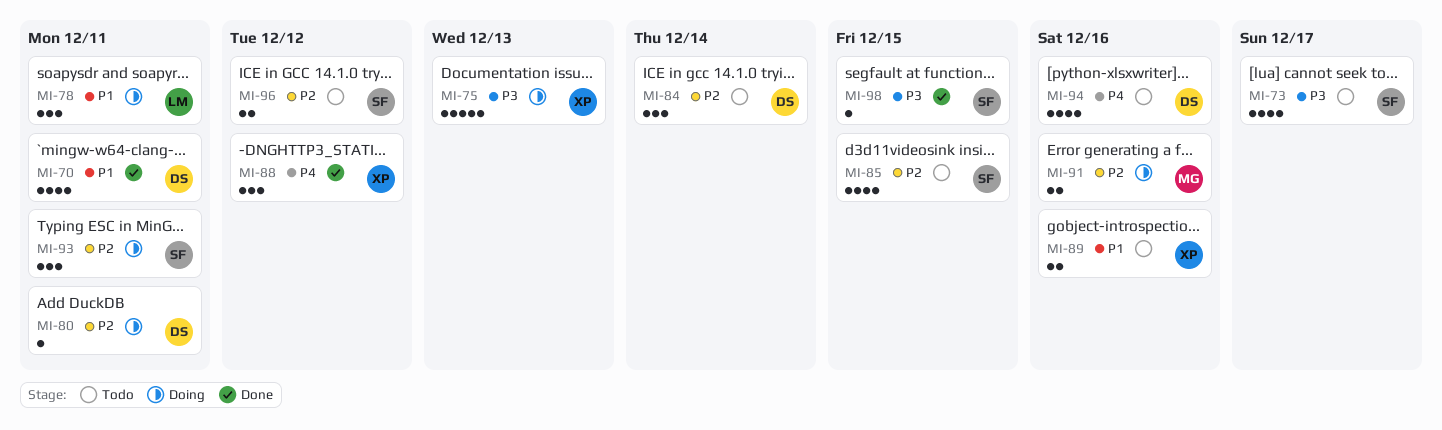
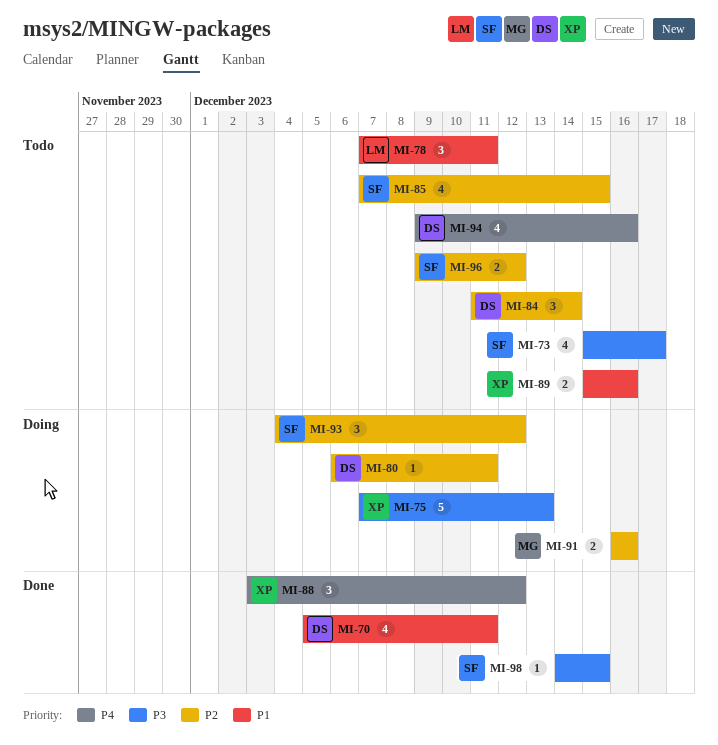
MI-78, status: Doing -> Todo
MI-93, due: Dec 11 -> Dec 12

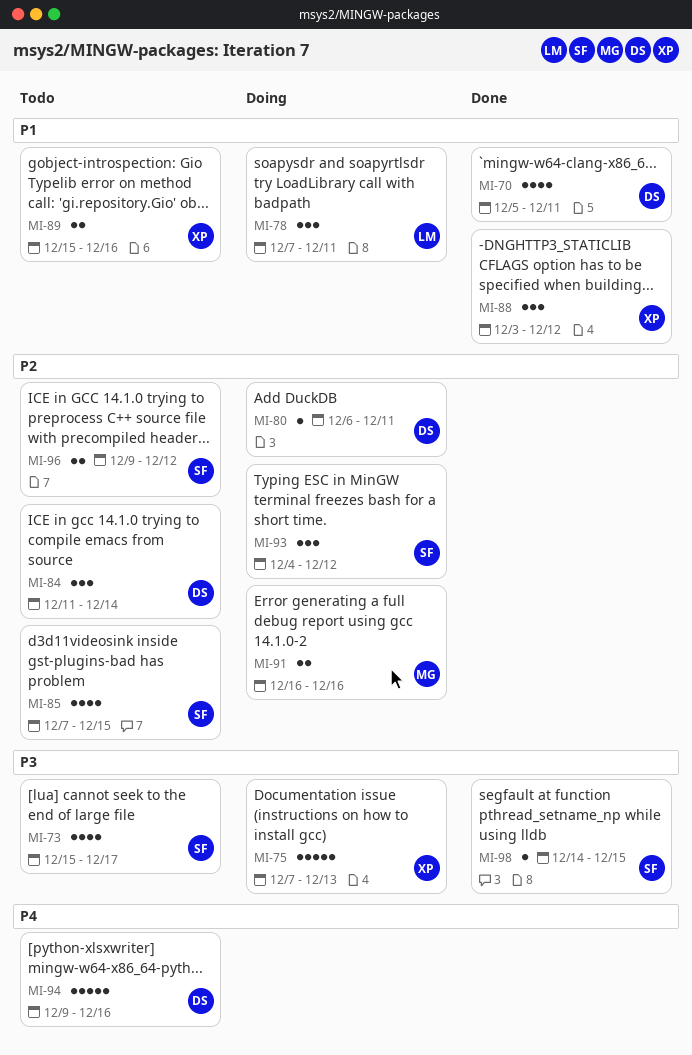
MI-78, status: Todo -> Doing
MI-88, priority: P4 -> P1
MI-94, estimate: 4 -> 5

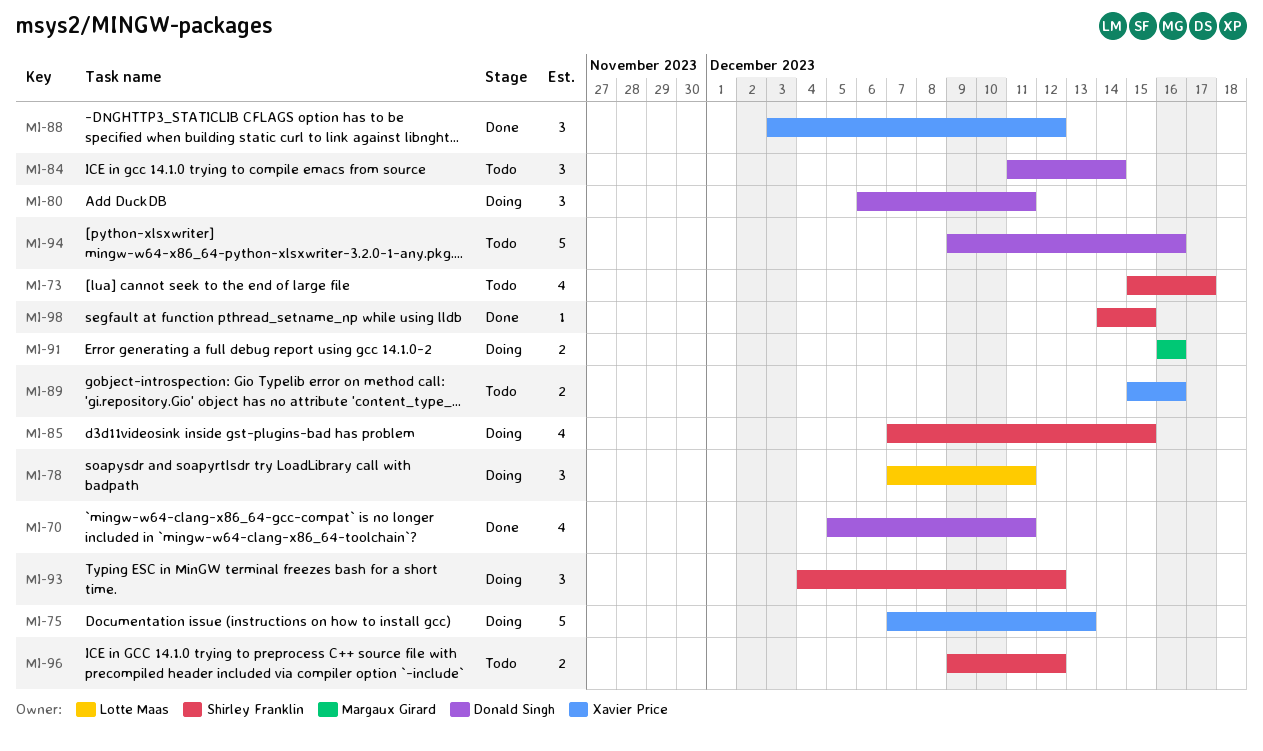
MI-80, estimate: 1 -> 3
MI-85, status: Todo -> Doing

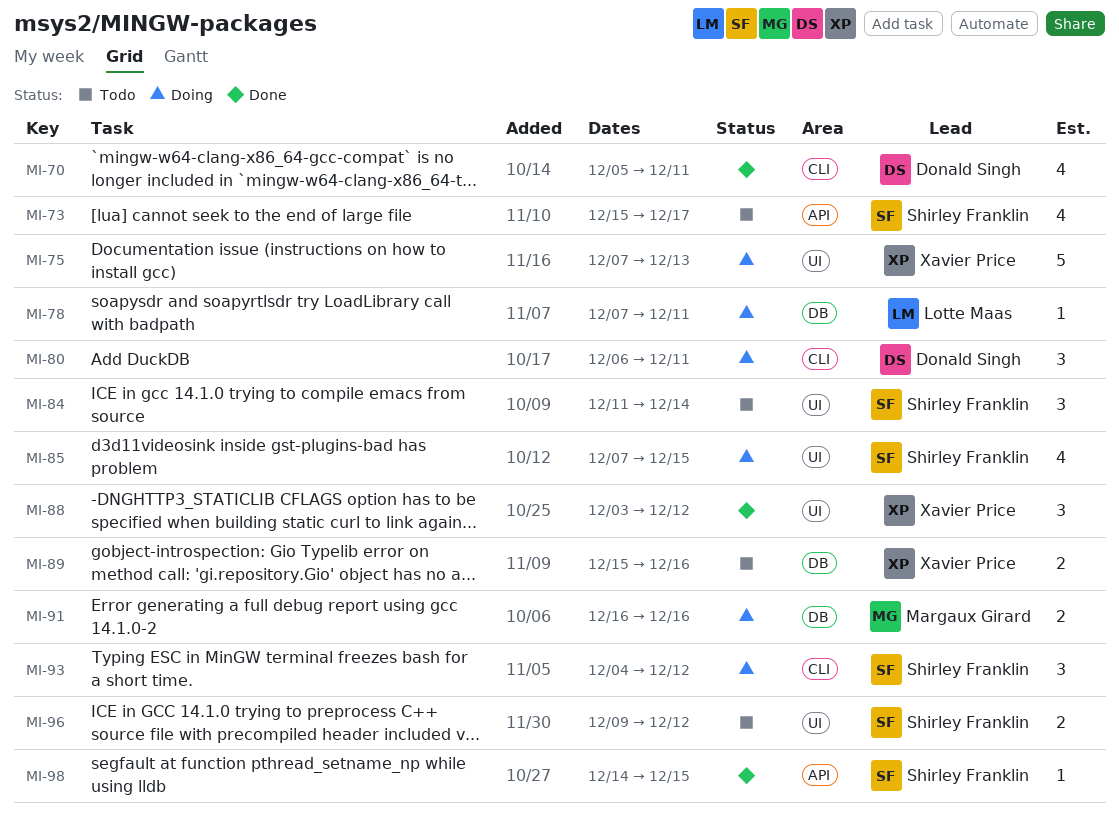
MI-78, estimate: 3 -> 1
MI-84, owner: Donald Singh -> Shirley Franklin
MI-94: present -> none

